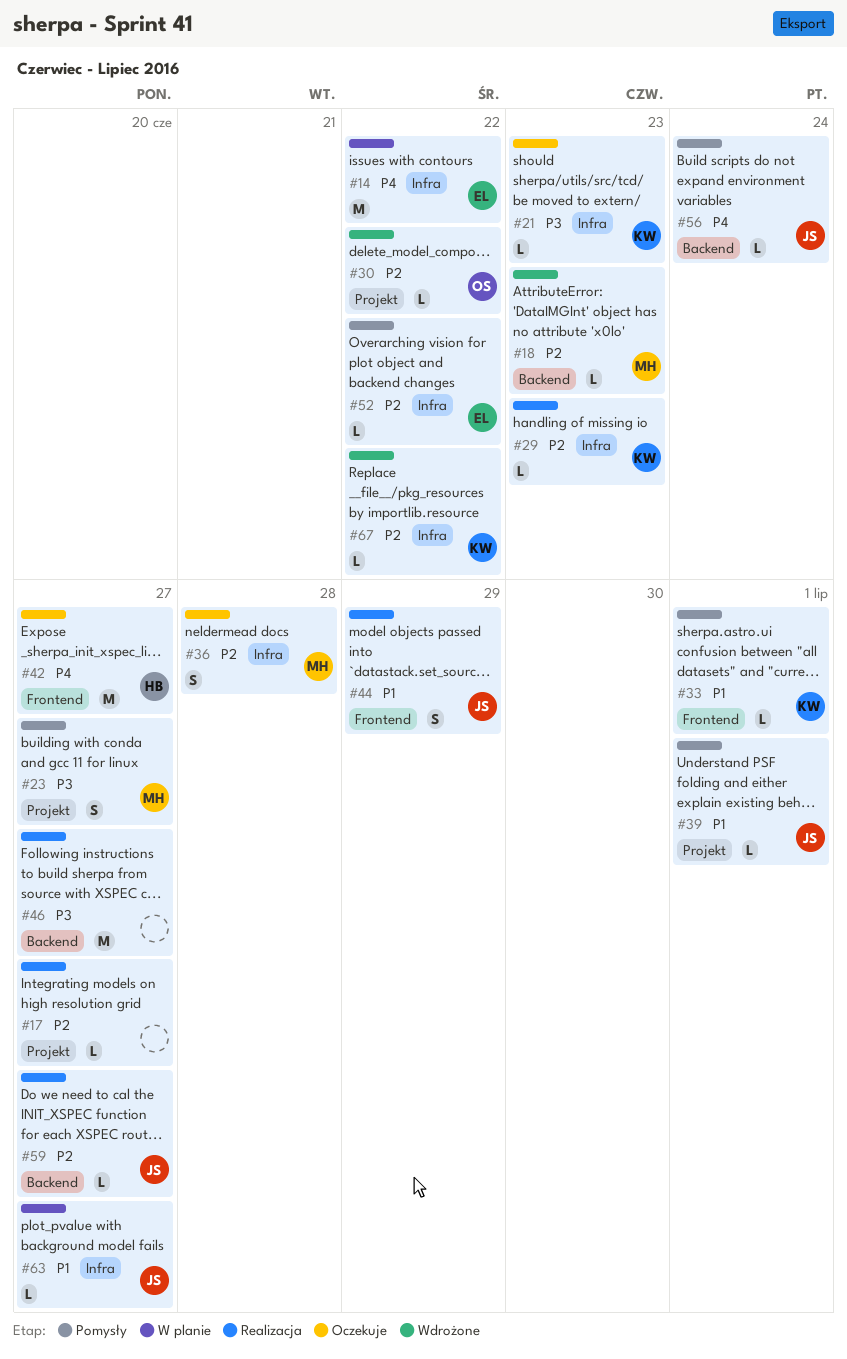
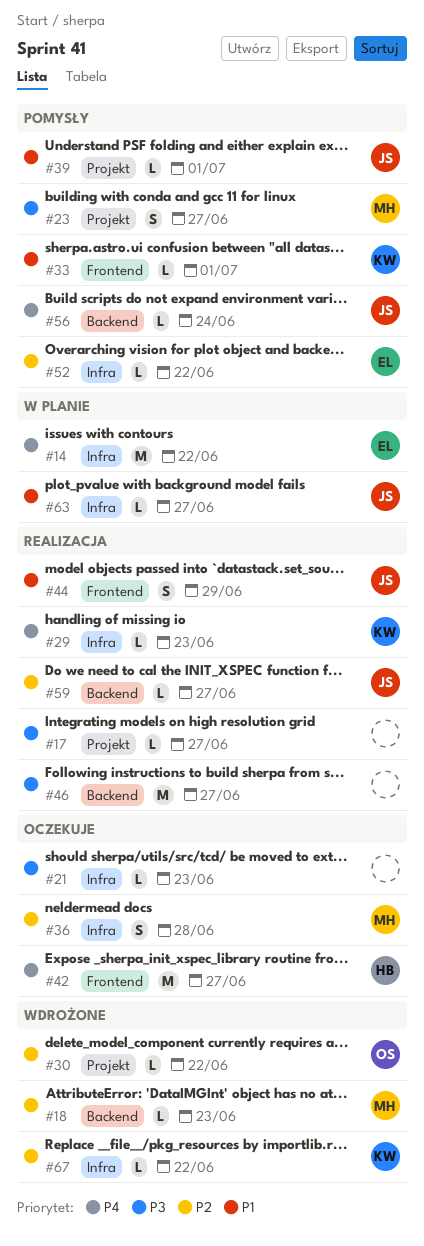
#17, priority: P2 -> P3
#21, owner: KW -> none
#29, priority: P2 -> P4

